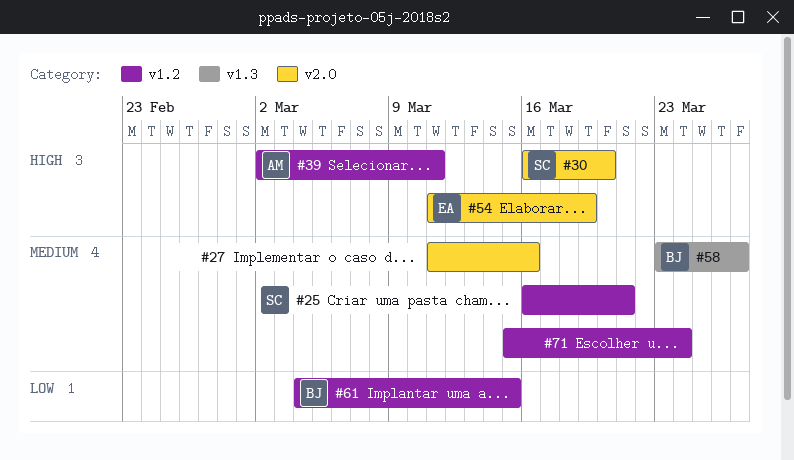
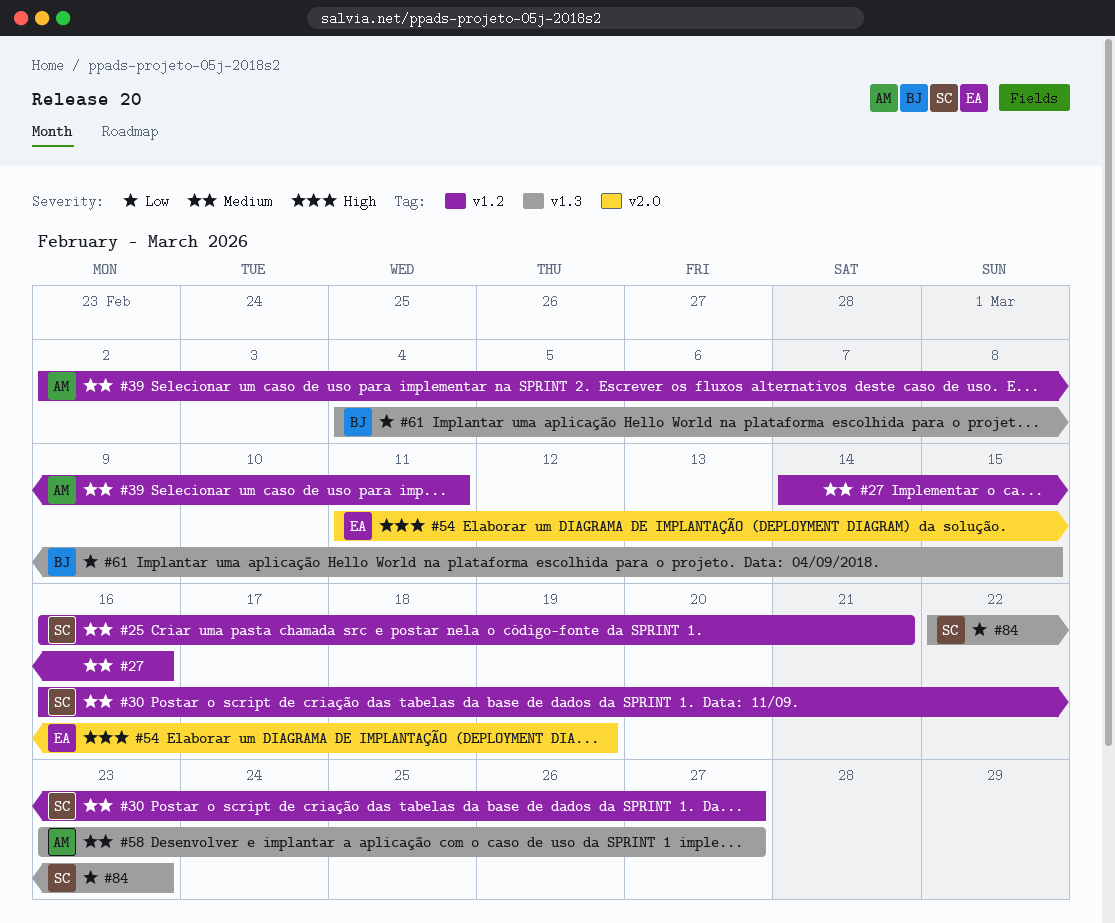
#27, label: v2.0 -> v1.2
#27, start: Mar 11 -> Mar 14
#30, priority: High -> Medium
#30, label: v2.0 -> v1.2
#30, due: Mar 20 -> Mar 27
#39, priority: High -> Medium
#58, owner: BJ -> AM
#61, label: v1.2 -> v1.3
#71: present -> none
#84: none -> present

